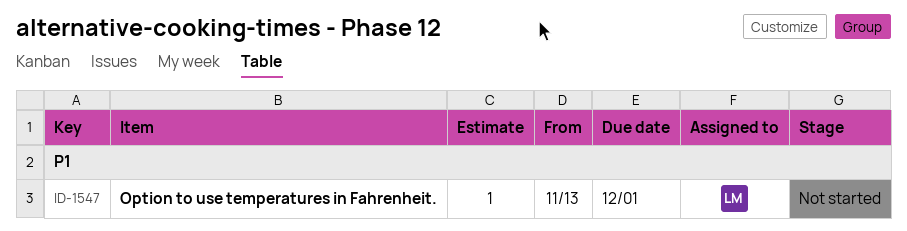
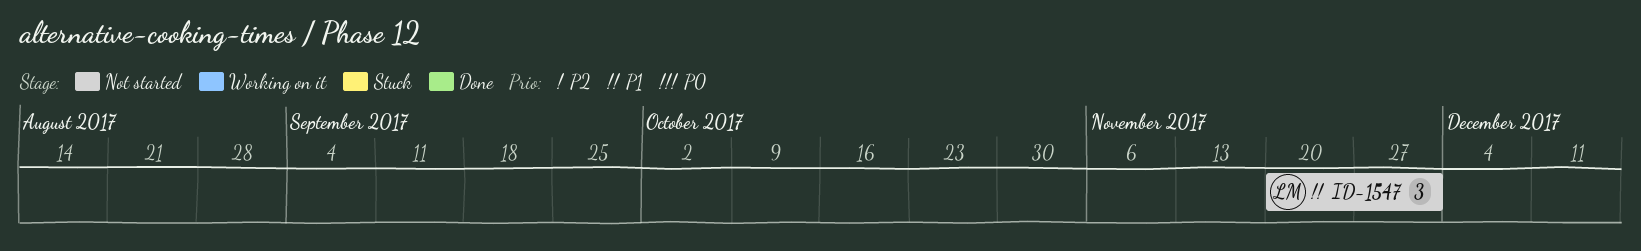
ID-1547, estimate: 1 -> 3
ID-1547, start: Nov 13 -> Nov 20

